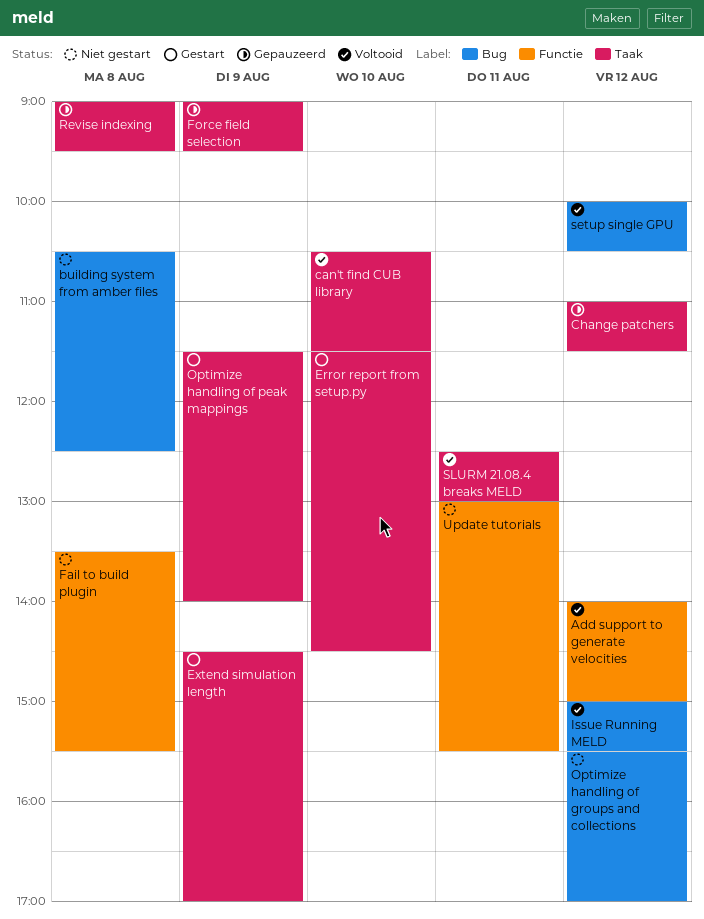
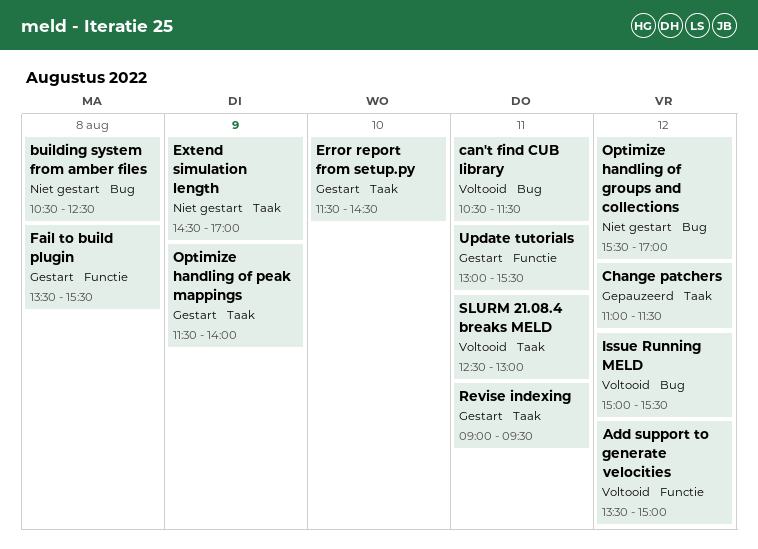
Add support to generate velocities, begins: 14:00 -> 13:30
can't find CUB library, label: Taak -> Bug
can't find CUB library, day: Aug 10 -> Aug 11
Extend simulation length, status: Gestart -> Niet gestart
Fail to build plugin, status: Niet gestart -> Gestart
Force field selection: present -> none
Revise indexing, status: Gepauzeerd -> Gestart
Revise indexing, day: Aug 8 -> Aug 11
setup single GPU: present -> none
Update tutorials, status: Niet gestart -> Gestart

